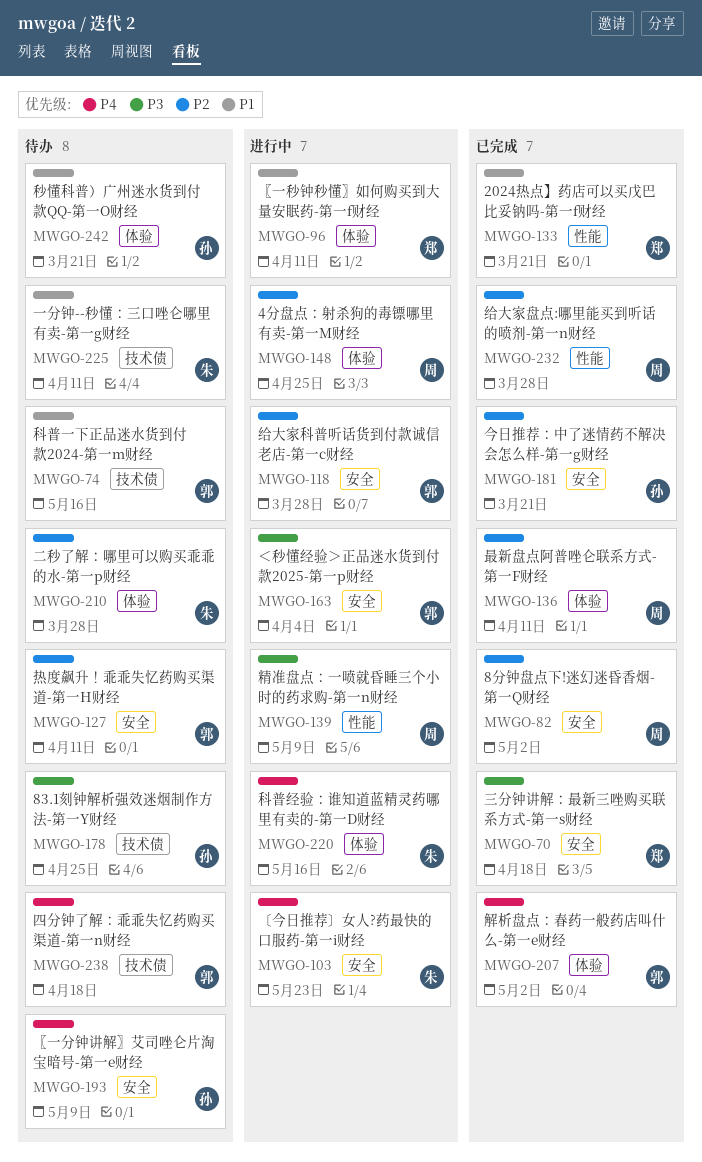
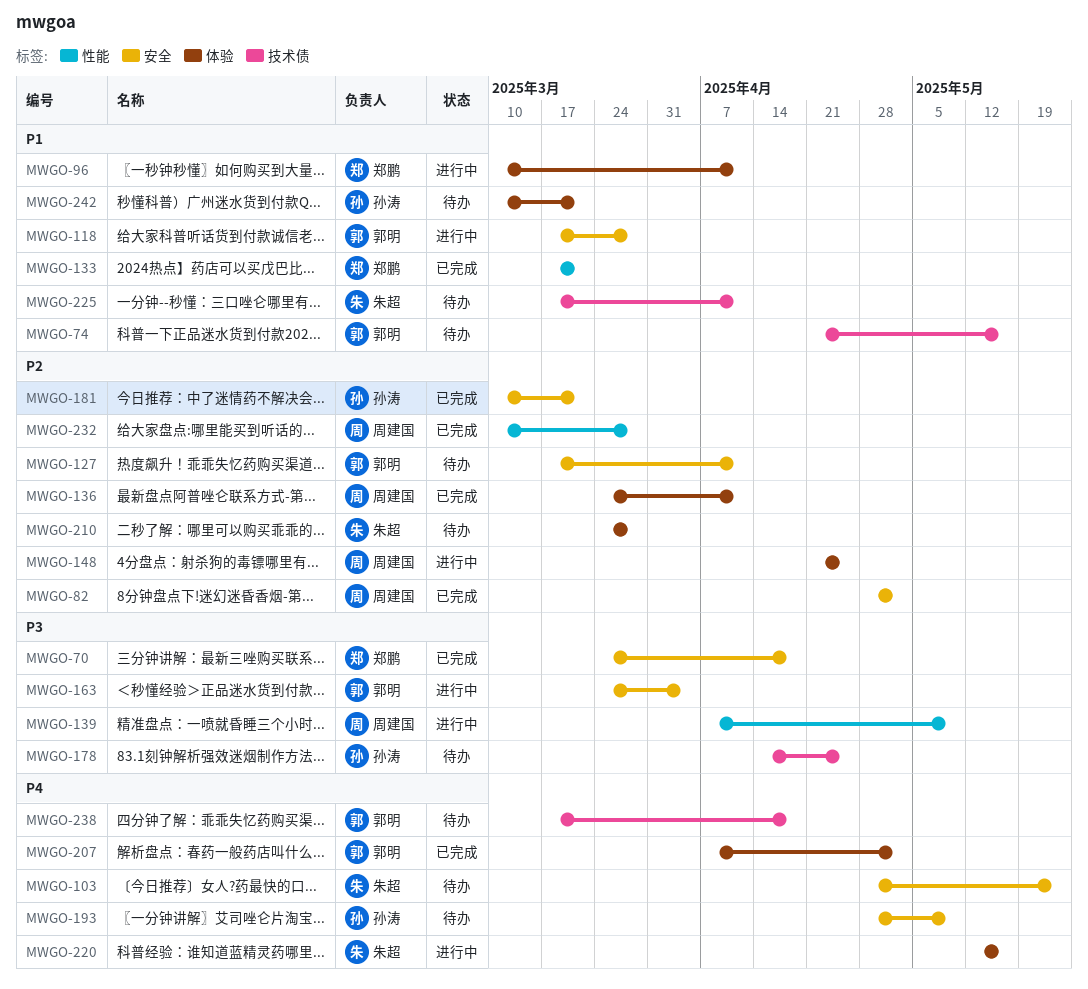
MWGO-103, status: 进行中 -> 待办
MWGO-118, priority: P2 -> P1

